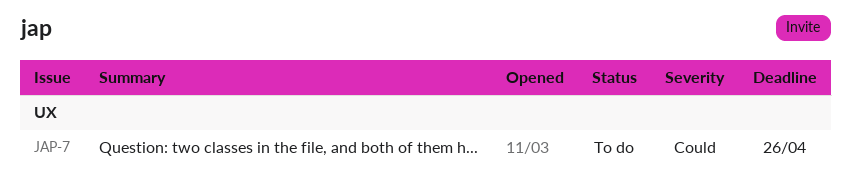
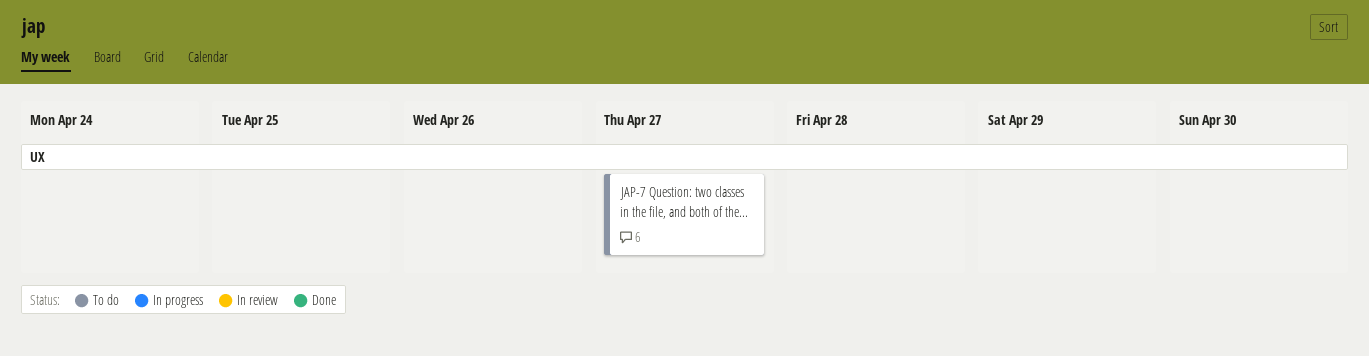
JAP-7, due: Apr 26 -> Apr 27

